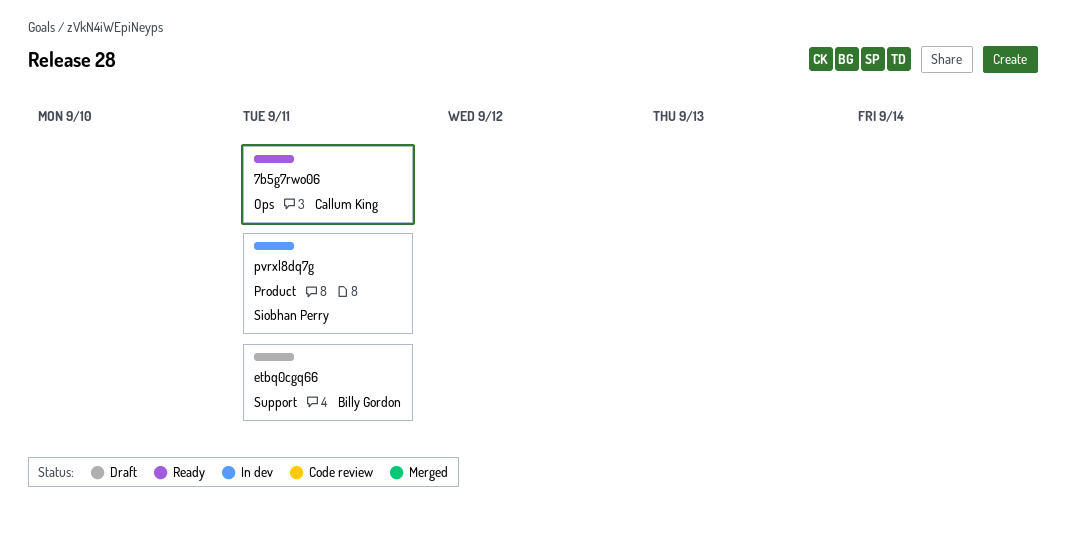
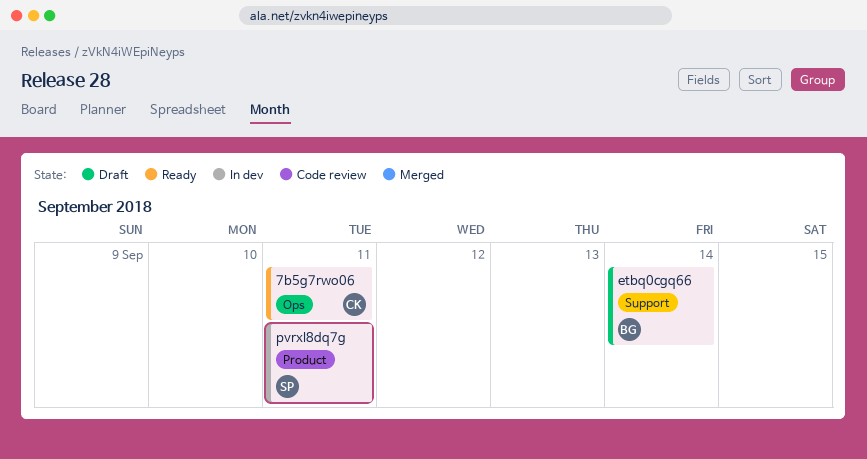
etbq0cgq66, due: Sep 11 -> Sep 14

